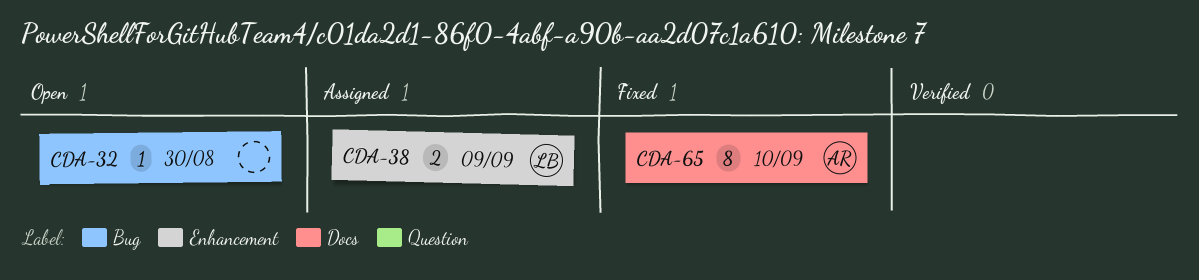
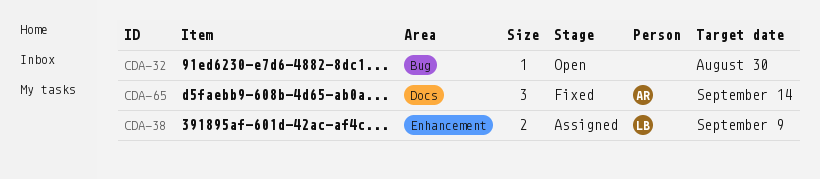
CDA-65, estimate: 8 -> 3
CDA-65, due: Sep 10 -> Sep 14

